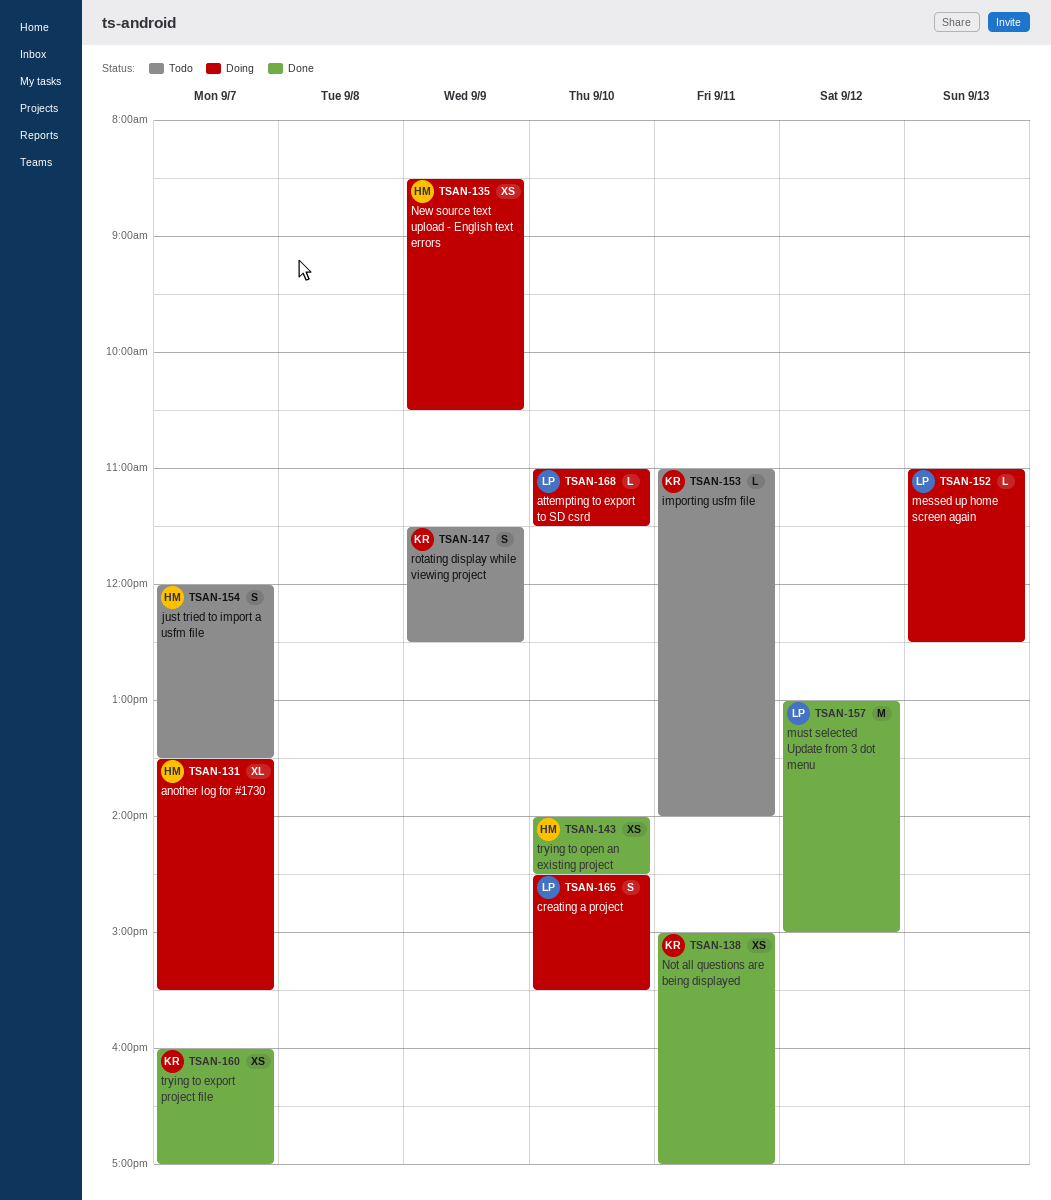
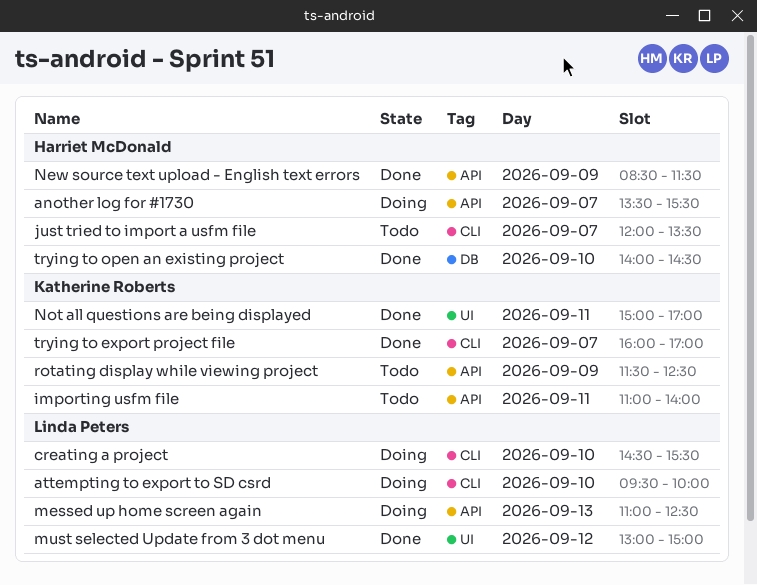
attempting to export to SD csrd, begins: 11:00 -> 09:30
attempting to export to SD csrd, ends: 11:30 -> 10:00
New source text upload - English text errors, status: Doing -> Done
New source text upload - English text errors, ends: 10:30 -> 11:30

